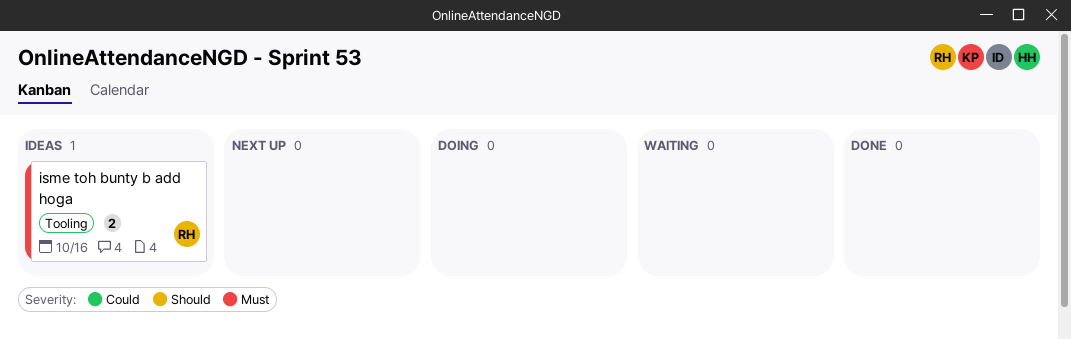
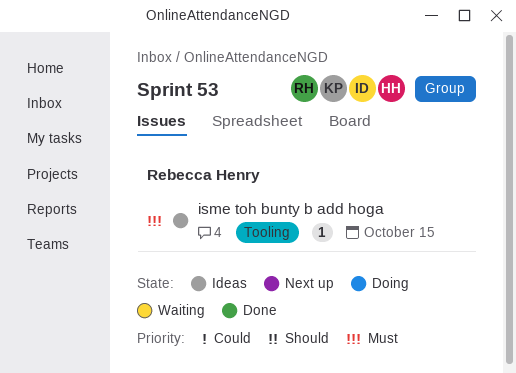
isme toh bunty b add hoga, estimate: 2 -> 1
isme toh bunty b add hoga, due: Oct 16 -> Oct 15

